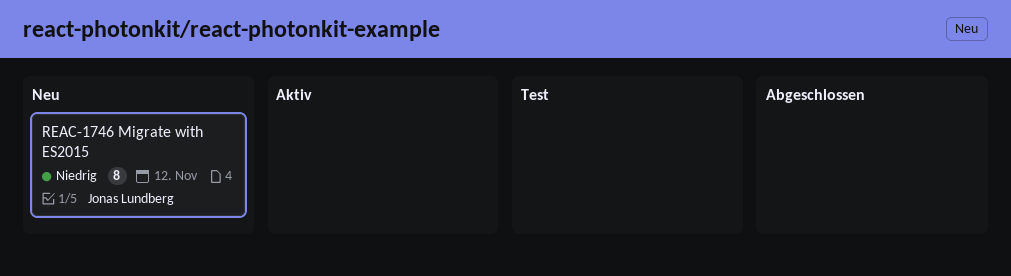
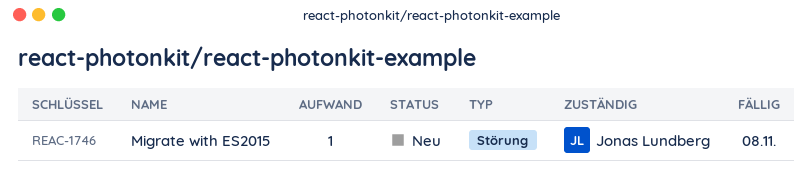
REAC-1746, estimate: 8 -> 1
REAC-1746, due: Nov 12 -> Nov 8

